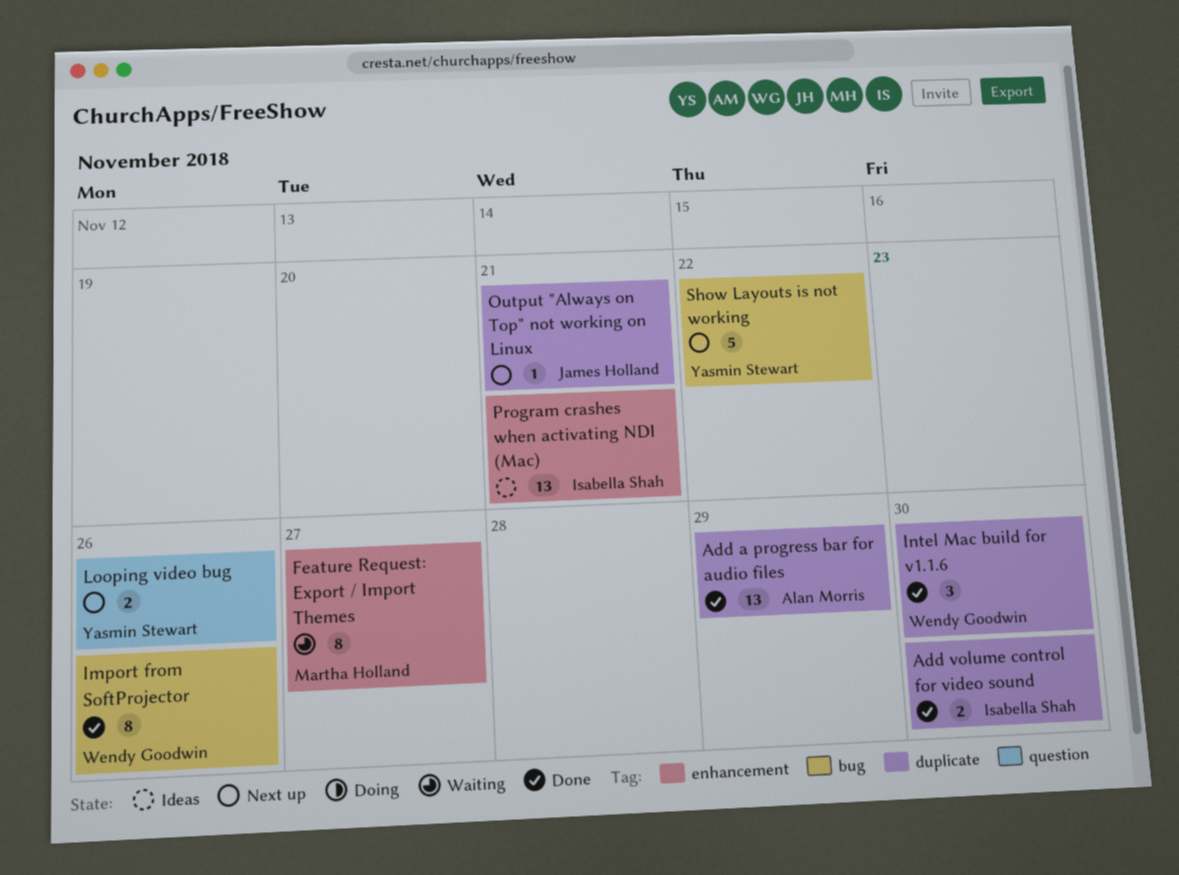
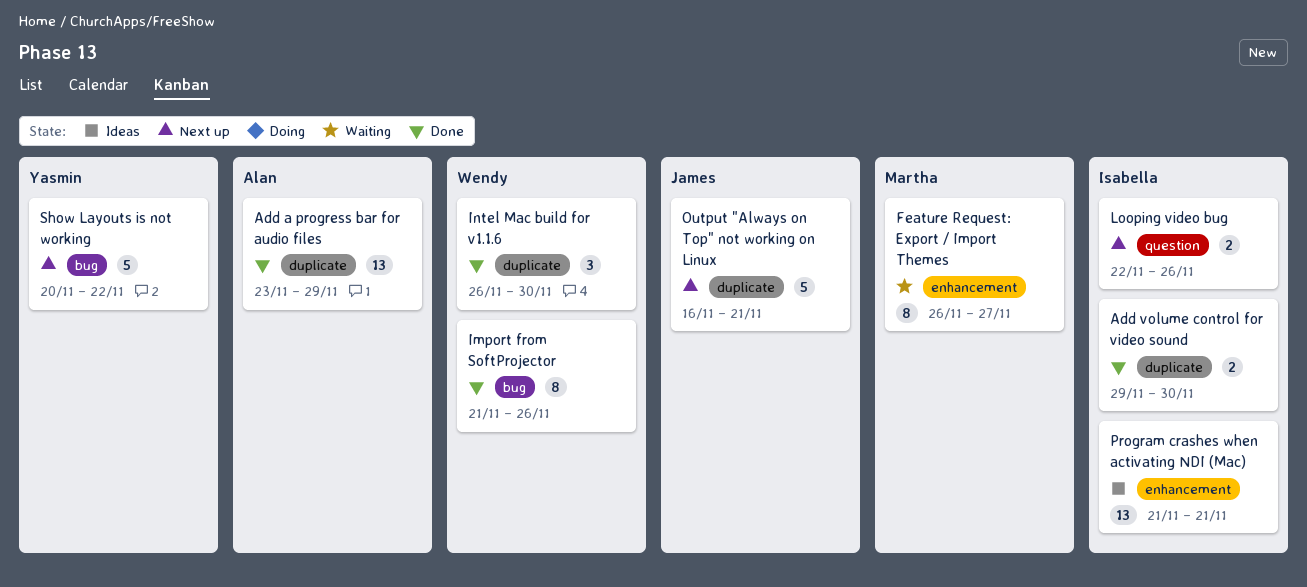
Looping video bug, owner: Yasmin Stewart -> Isabella Shah
Output "Always on Top" not working on Linux, estimate: 1 -> 5

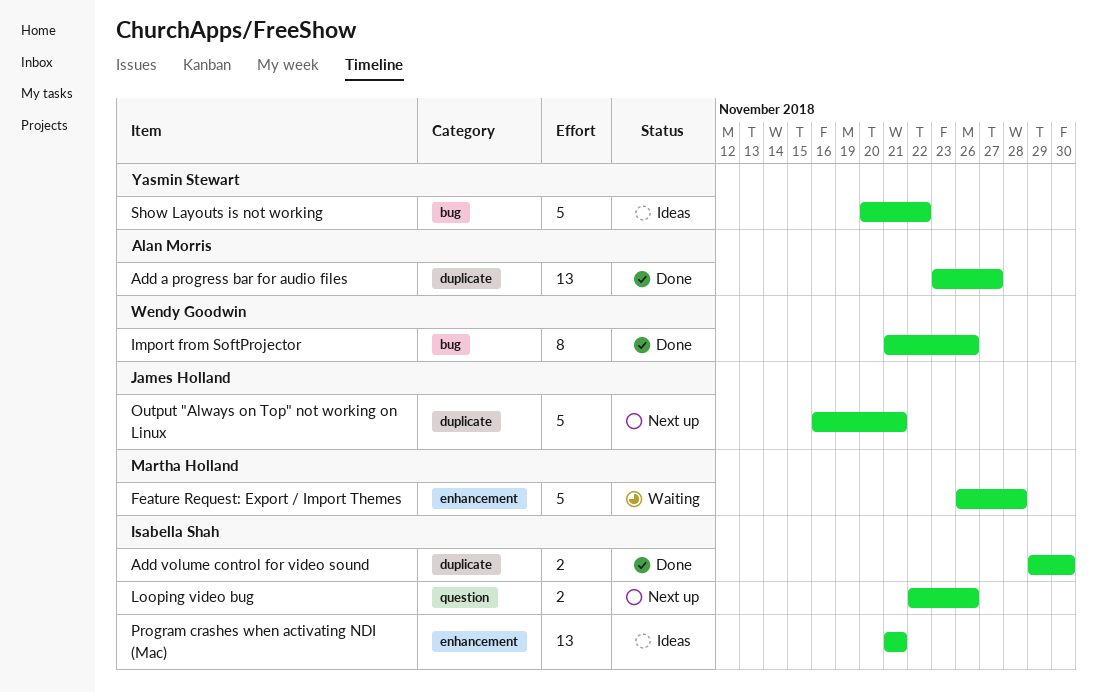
Add a progress bar for audio files, due: Nov 29 -> Nov 27
Feature Request: Export / Import Themes, estimate: 8 -> 5
Feature Request: Export / Import Themes, due: Nov 27 -> Nov 28
Intel Mac build for v1.1.6: present -> none
Show Layouts is not working, status: Next up -> Ideas

